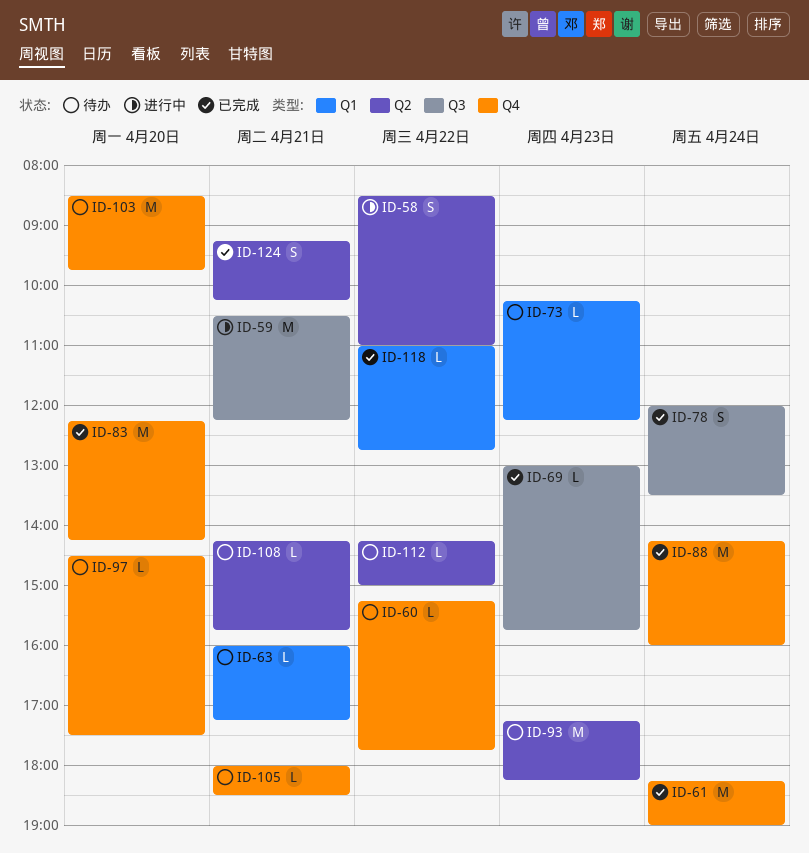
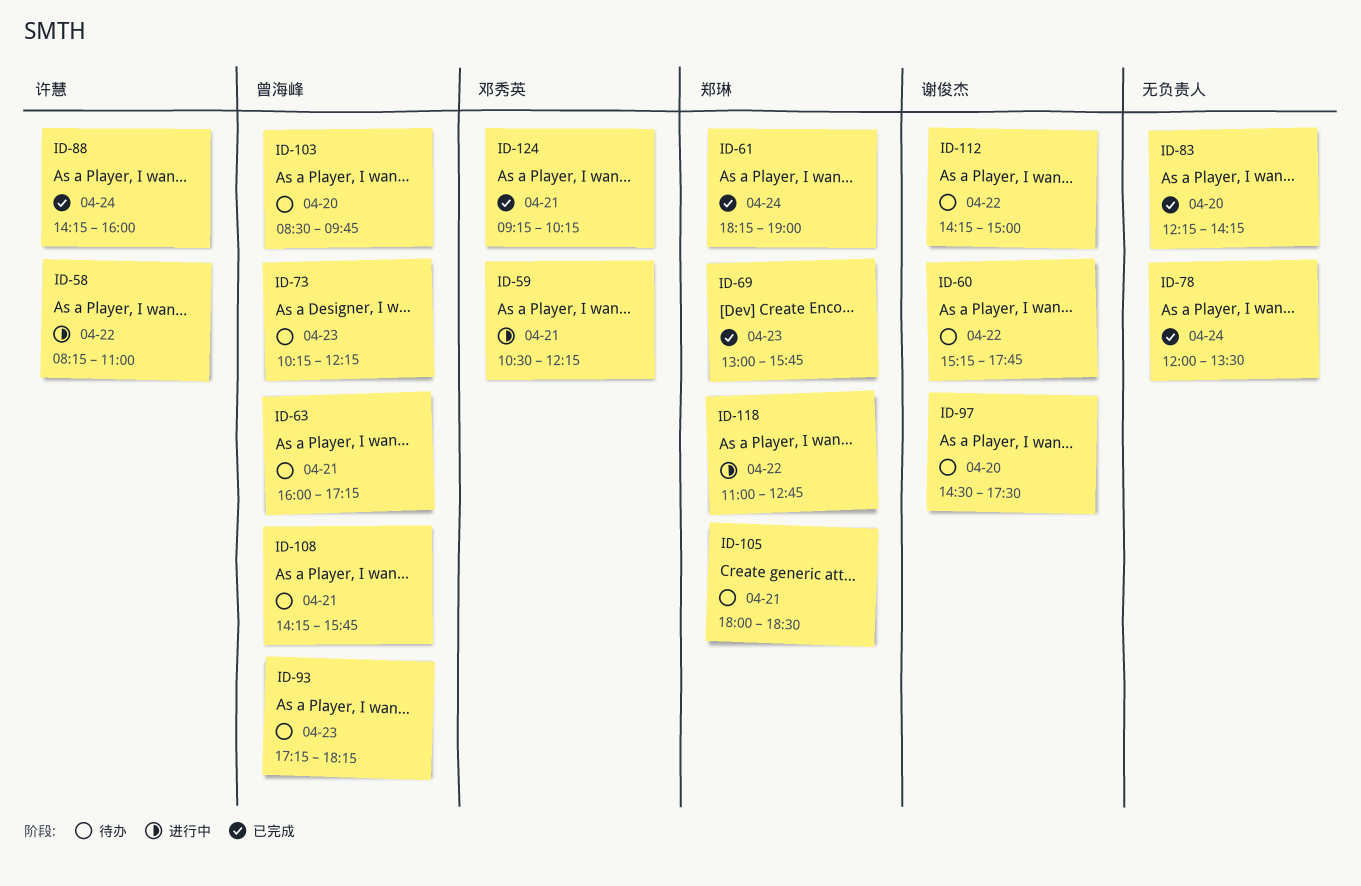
ID-58, begins: 08:30 -> 08:15
ID-118, status: 已完成 -> 进行中

